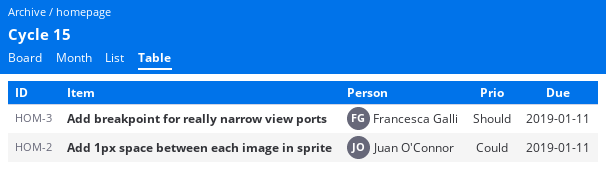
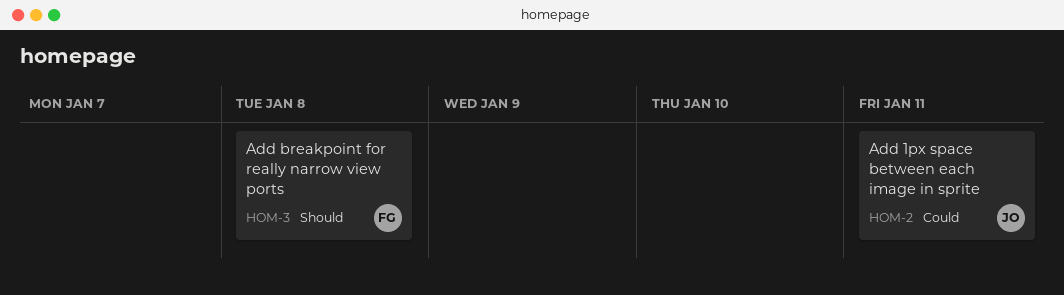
HOM-3, due: Jan 11 -> Jan 8

